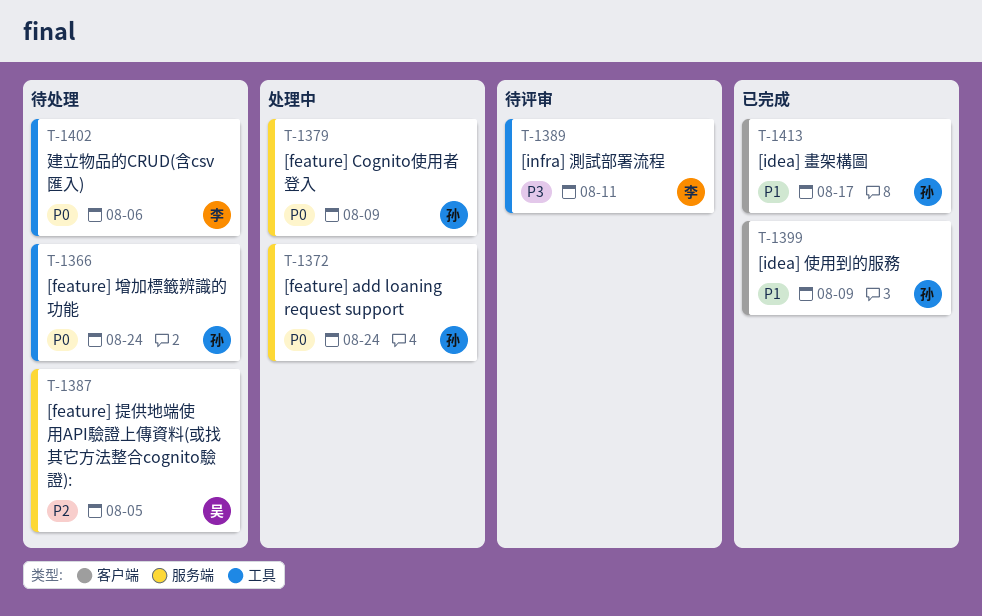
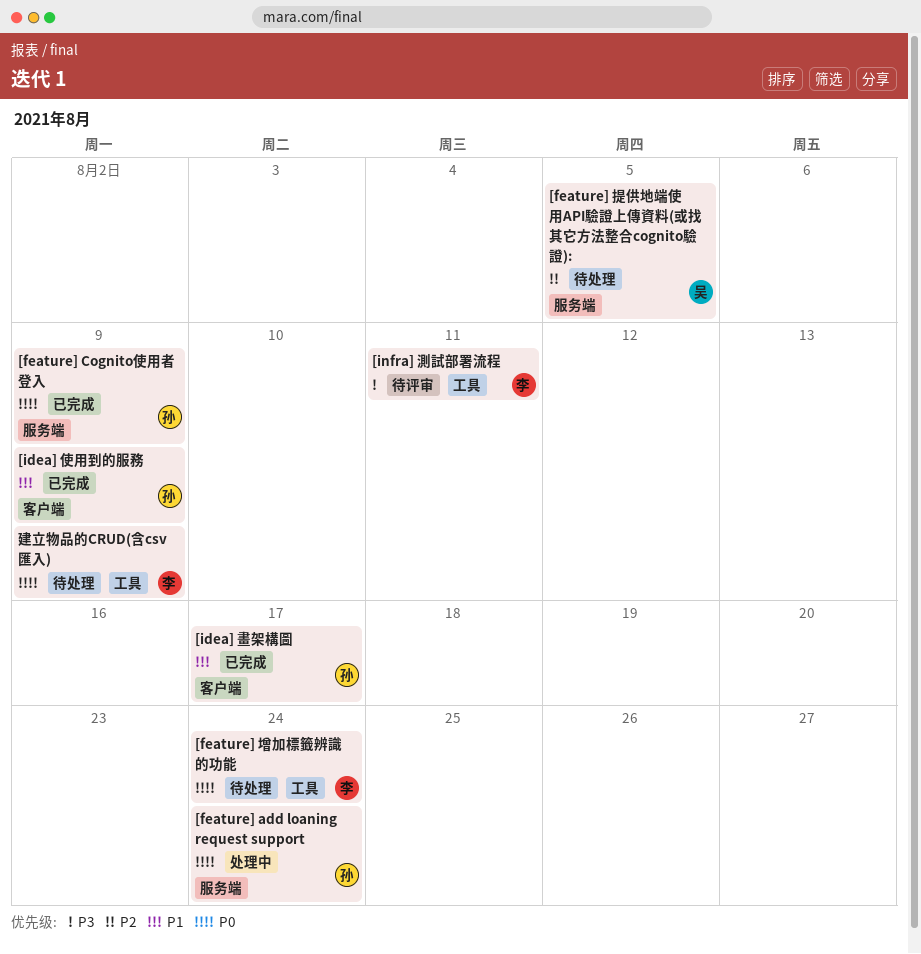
[feature] Cognito使用者登入, status: 处理中 -> 已完成
[feature] 增加標籤辨識的功能, owner: 孙 -> 李
建立物品的CRUD(含csv匯入), due: Aug 6 -> Aug 9

